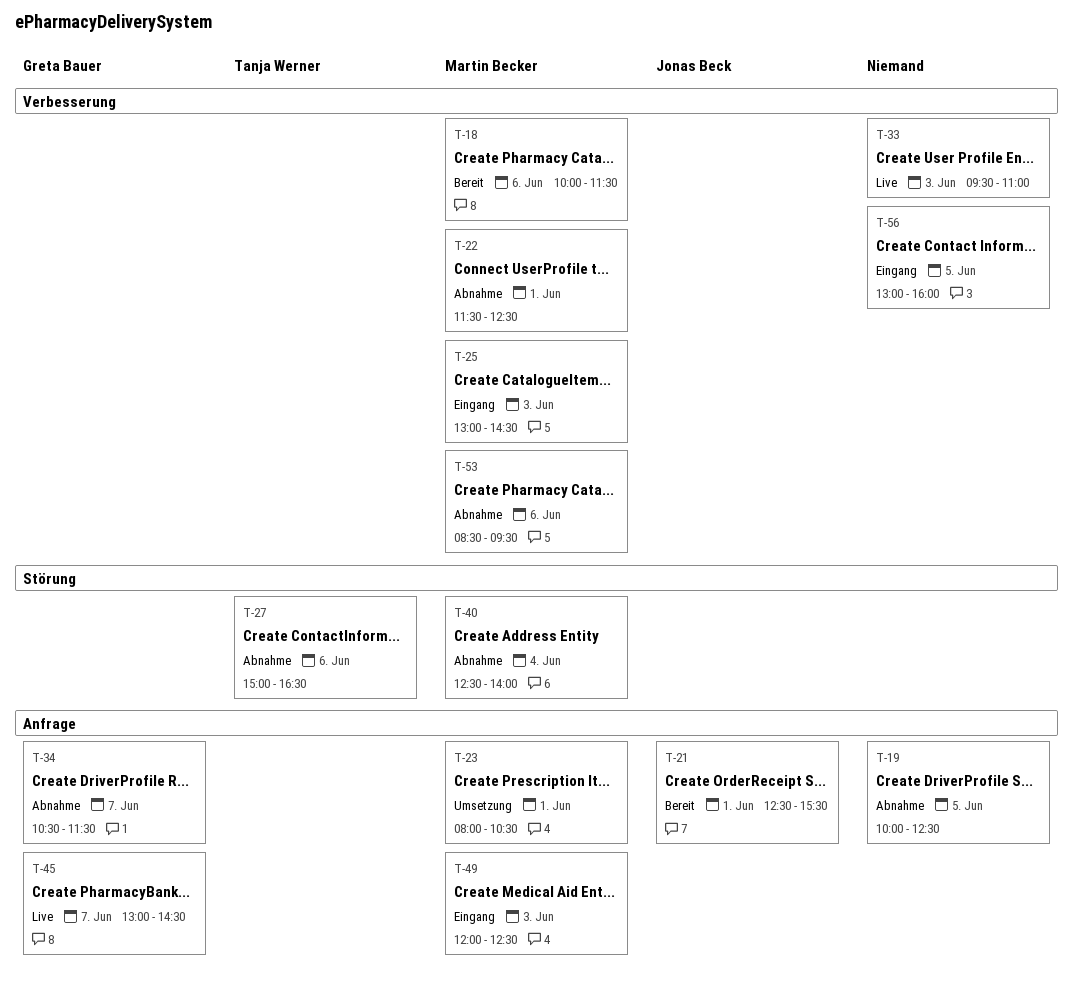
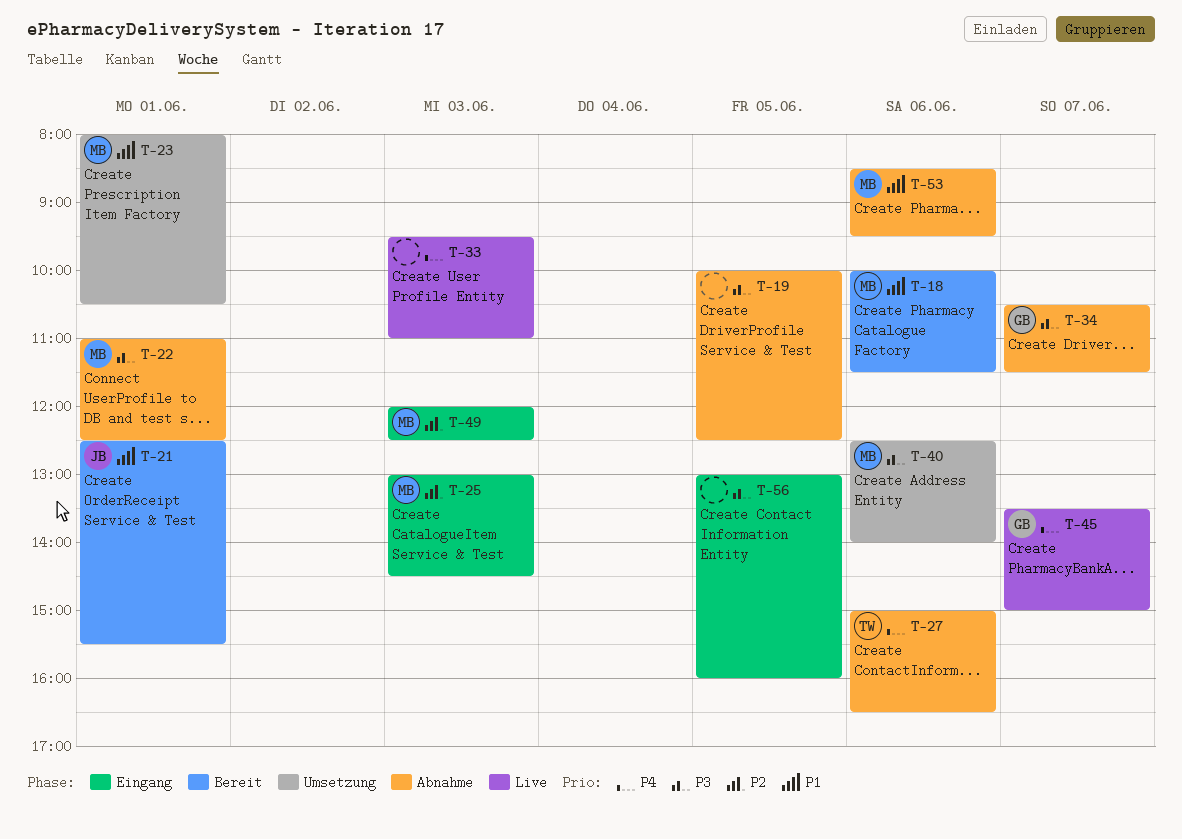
T-22, begins: 11:30 -> 11:00
T-40, status: Abnahme -> Umsetzung
T-40, day: Jun 4 -> Jun 6
T-45, begins: 13:00 -> 13:30
T-45, ends: 14:30 -> 15:00

